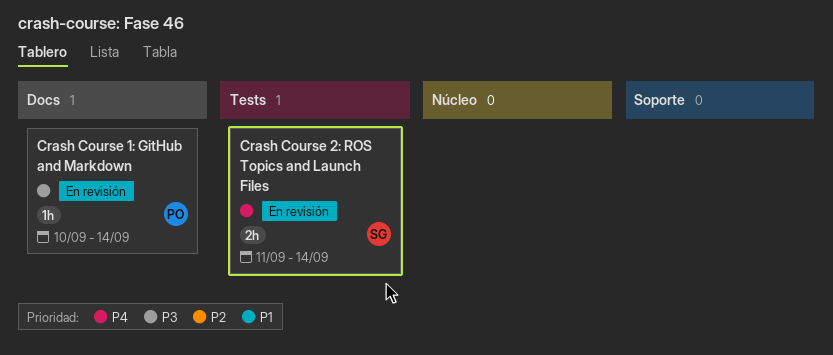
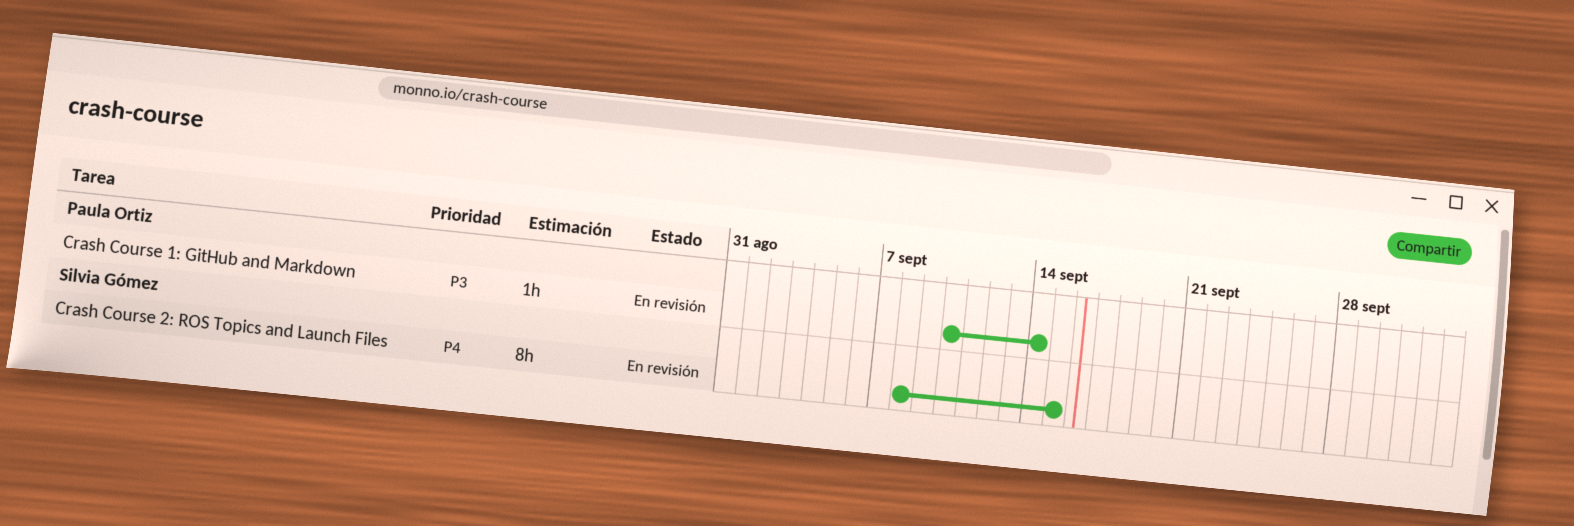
Crash Course 2: ROS Topics and Launch Files, estimate: 2h -> 8h
Crash Course 2: ROS Topics and Launch Files, start: Sep 11 -> Sep 8
Crash Course 2: ROS Topics and Launch Files, due: Sep 14 -> Sep 15

